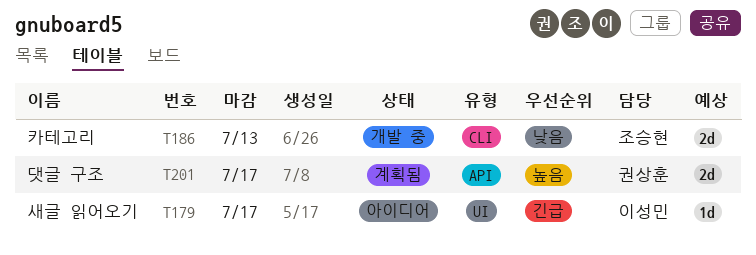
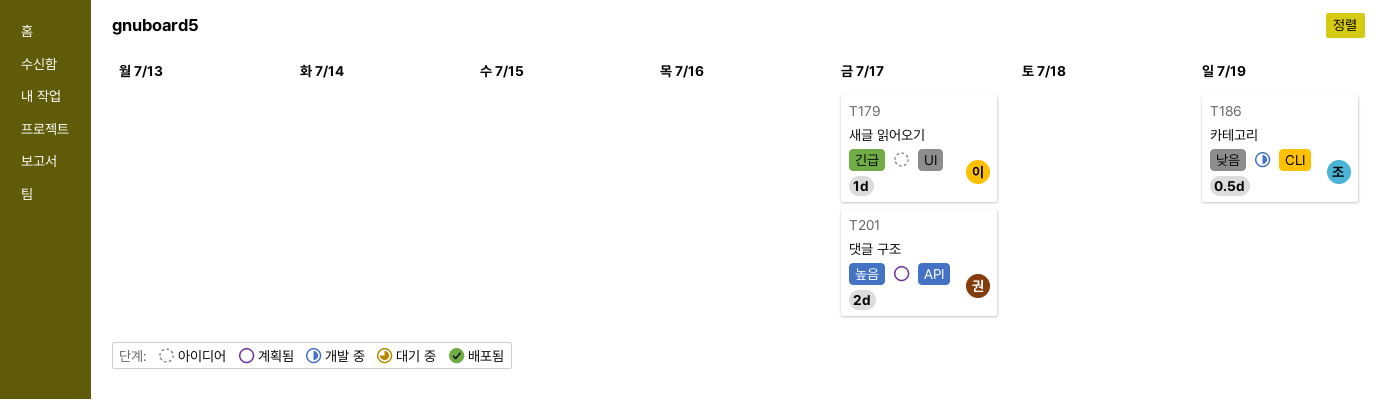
T186, estimate: 2d -> 0.5d
T186, due: Jul 13 -> Jul 19

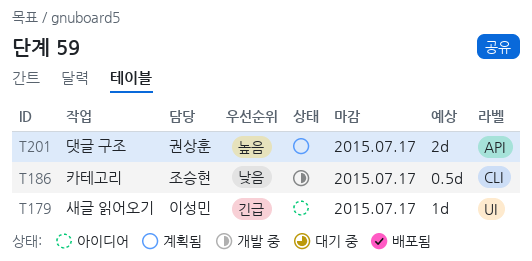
T186, due: Jul 19 -> Jul 17

